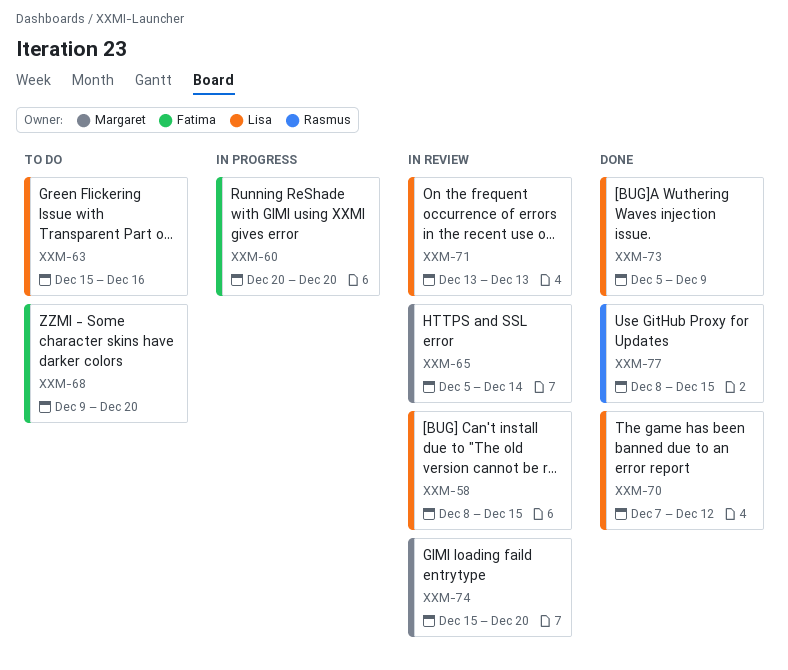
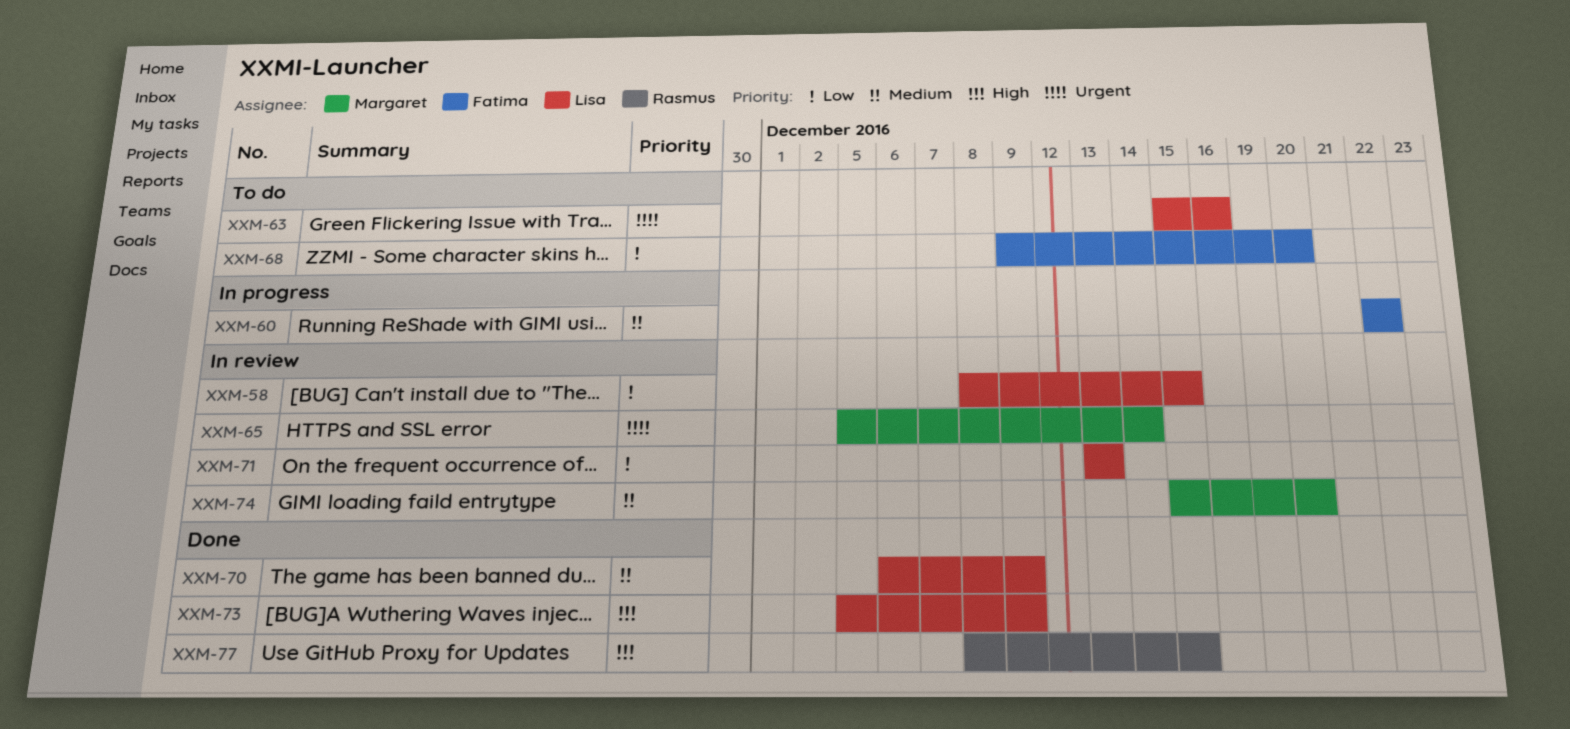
XXM-60, start: Dec 20 -> Dec 22
XXM-60, due: Dec 20 -> Dec 22
XXM-70, start: Dec 7 -> Dec 6
XXM-70, due: Dec 12 -> Dec 9

